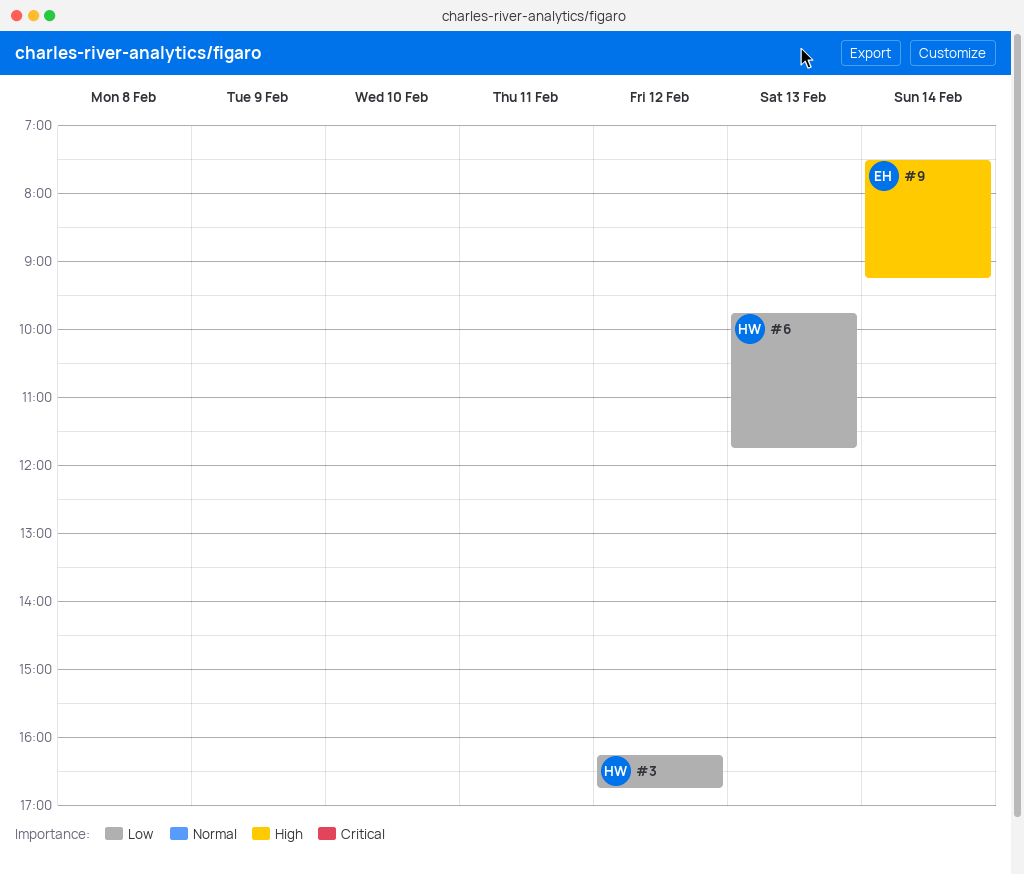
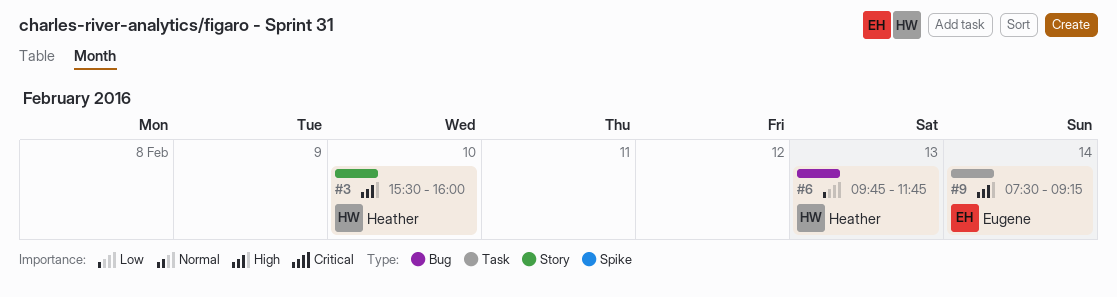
#3, priority: Low -> High
#3, day: Feb 12 -> Feb 10
#3, begins: 16:15 -> 15:30
#3, ends: 16:45 -> 16:00

